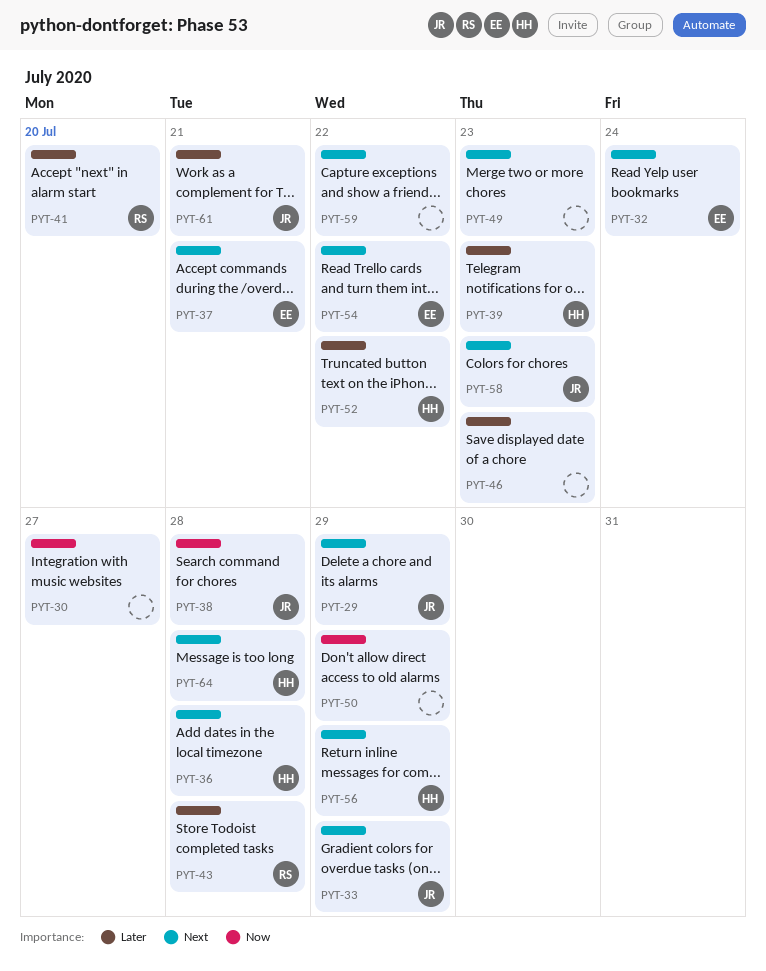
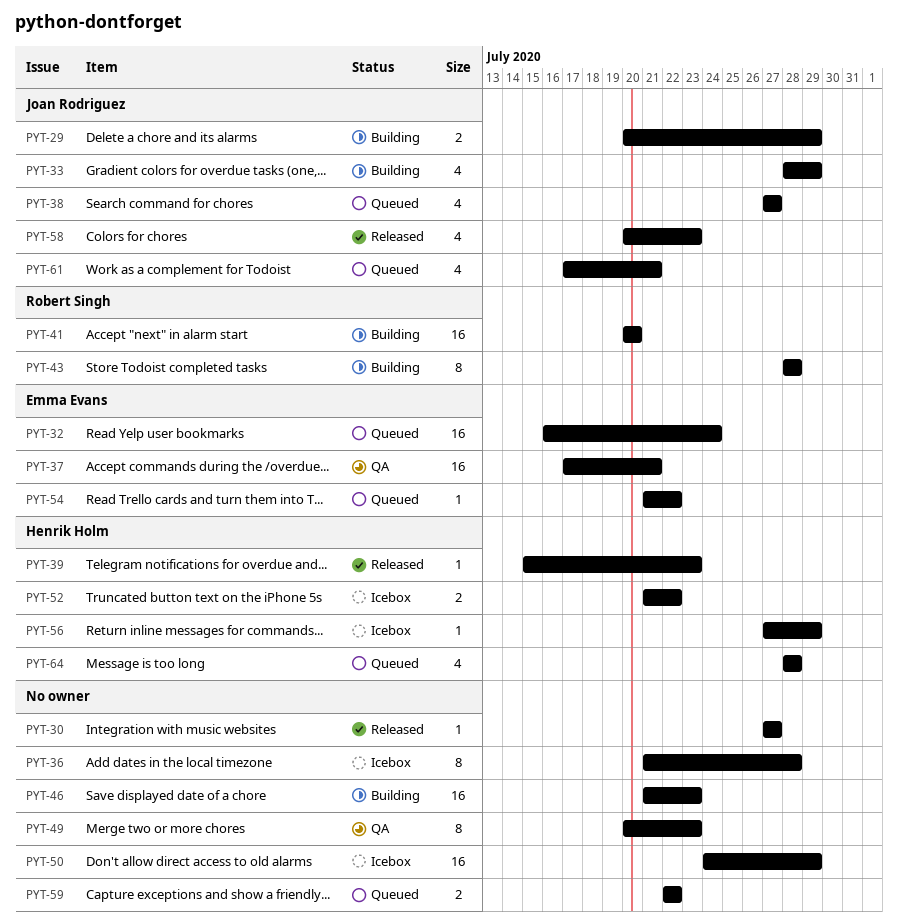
PYT-36, owner: Henrik Holm -> none
PYT-38, due: Jul 28 -> Jul 27

